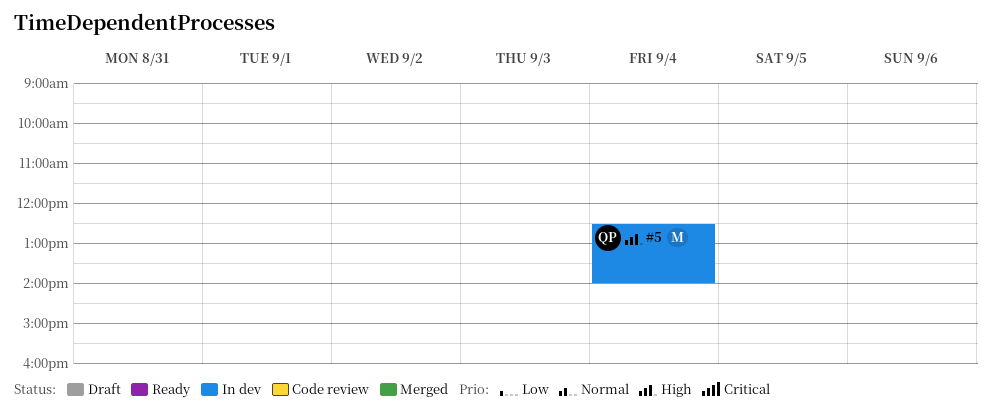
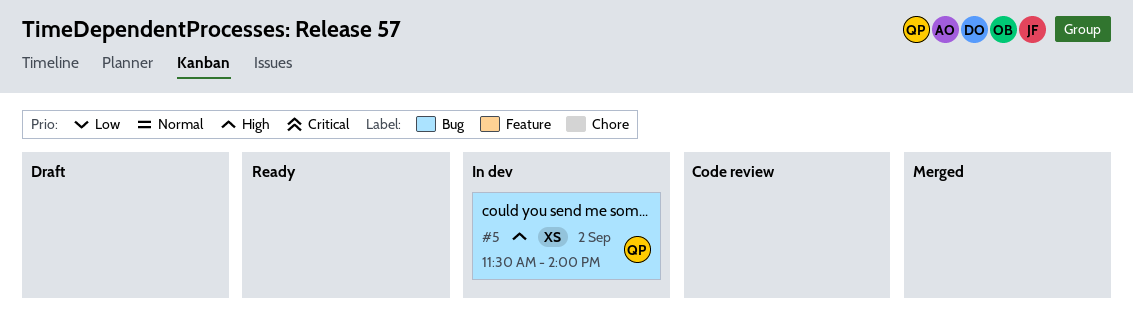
#5, estimate: M -> XS
#5, day: Sep 4 -> Sep 2
#5, begins: 12:30 -> 11:30

